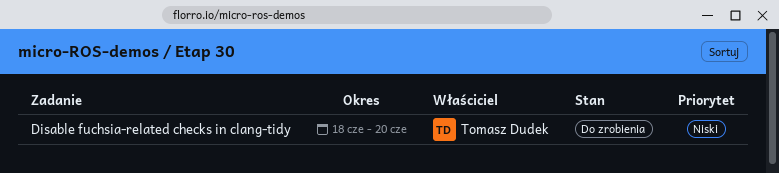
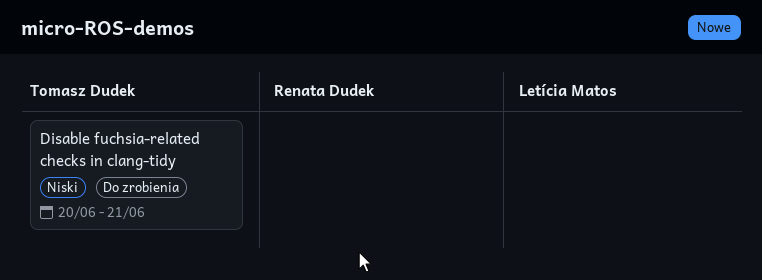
Disable fuchsia-related checks in clang-tidy, start: Jun 18 -> Jun 20
Disable fuchsia-related checks in clang-tidy, due: Jun 20 -> Jun 21

